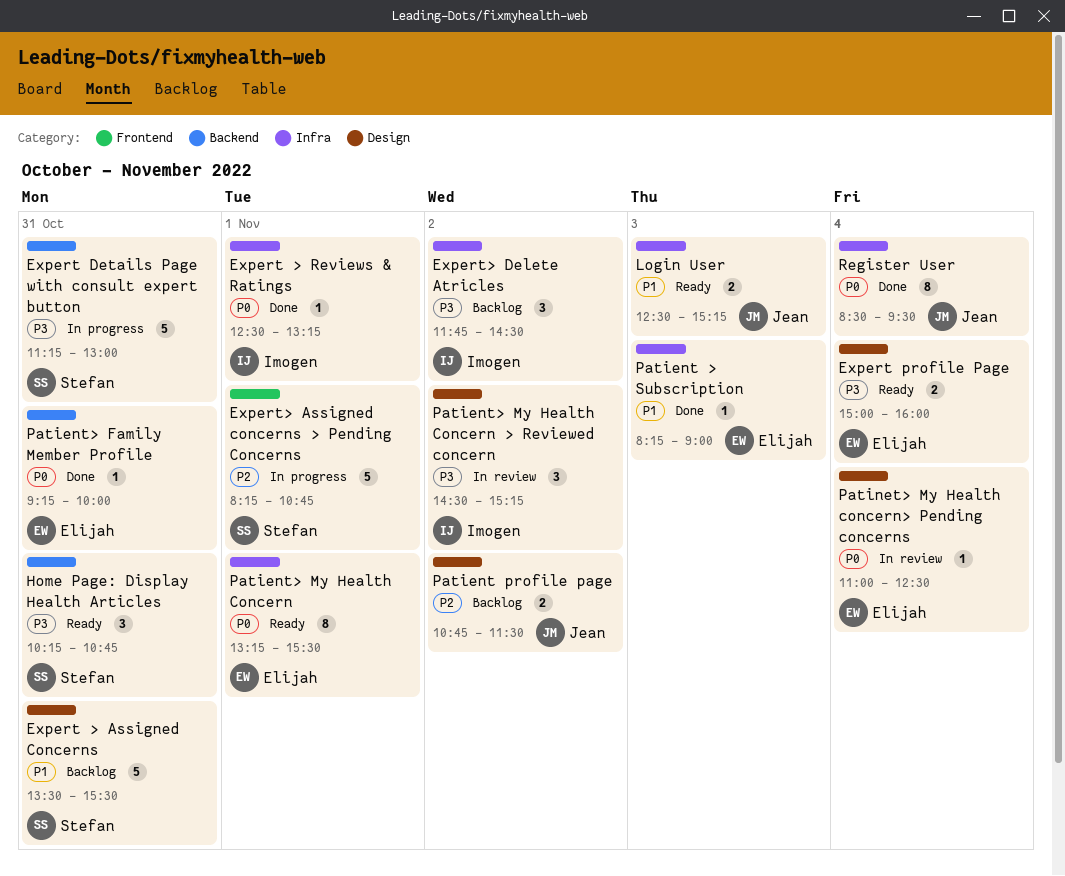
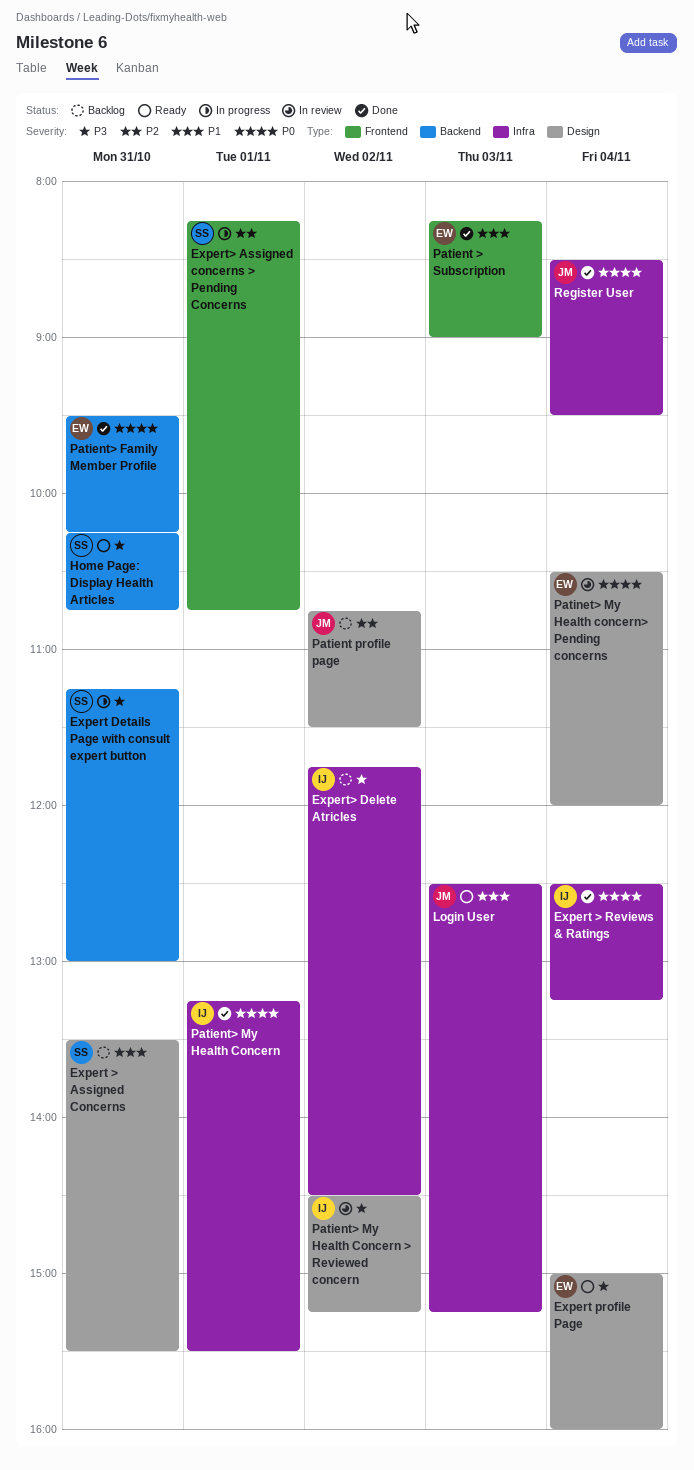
Expert > Reviews & Ratings, day: Nov 1 -> Nov 4
Patient > Subscription, label: Infra -> Frontend
Patient> Family Member Profile, begins: 09:15 -> 09:30
Patient> Family Member Profile, ends: 10:00 -> 10:15
Patient> My Health Concern, status: Ready -> Done
Patient> My Health Concern, owner: Elijah -> Imogen
Patinet> My Health concern> Pending concerns, begins: 11:00 -> 10:30
Patinet> My Health concern> Pending concerns, ends: 12:30 -> 12:00

